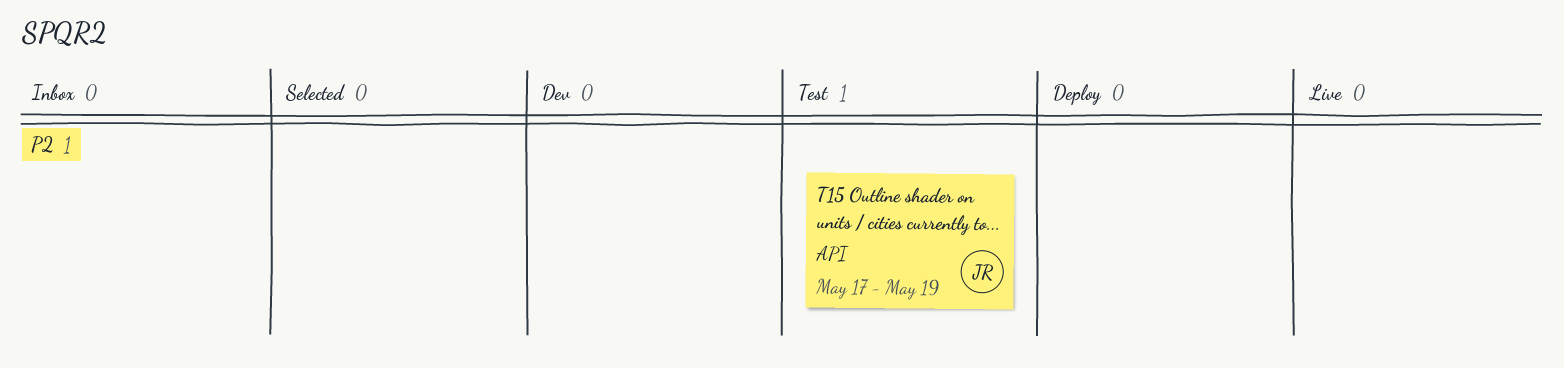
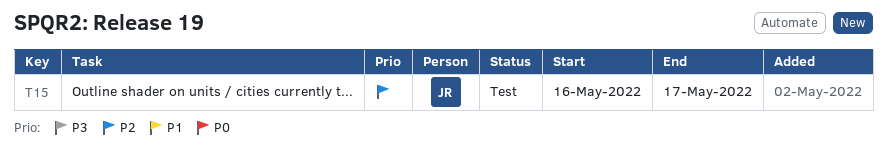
T15, start: May 17 -> May 16
T15, due: May 19 -> May 17

